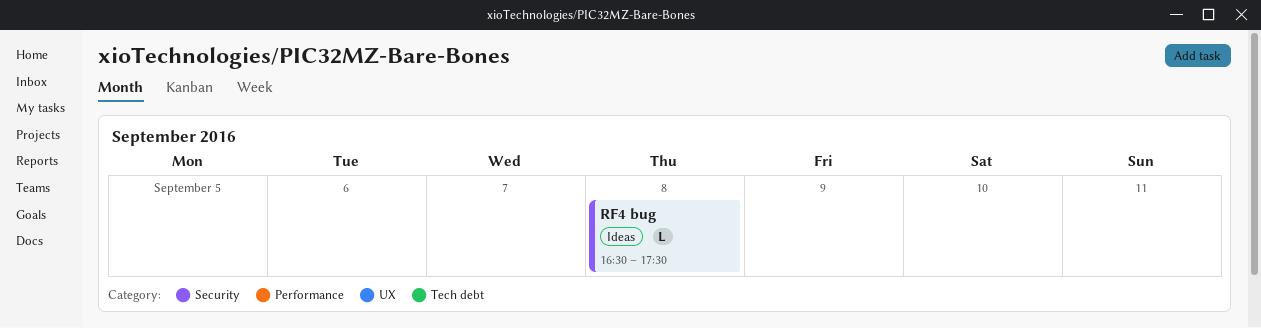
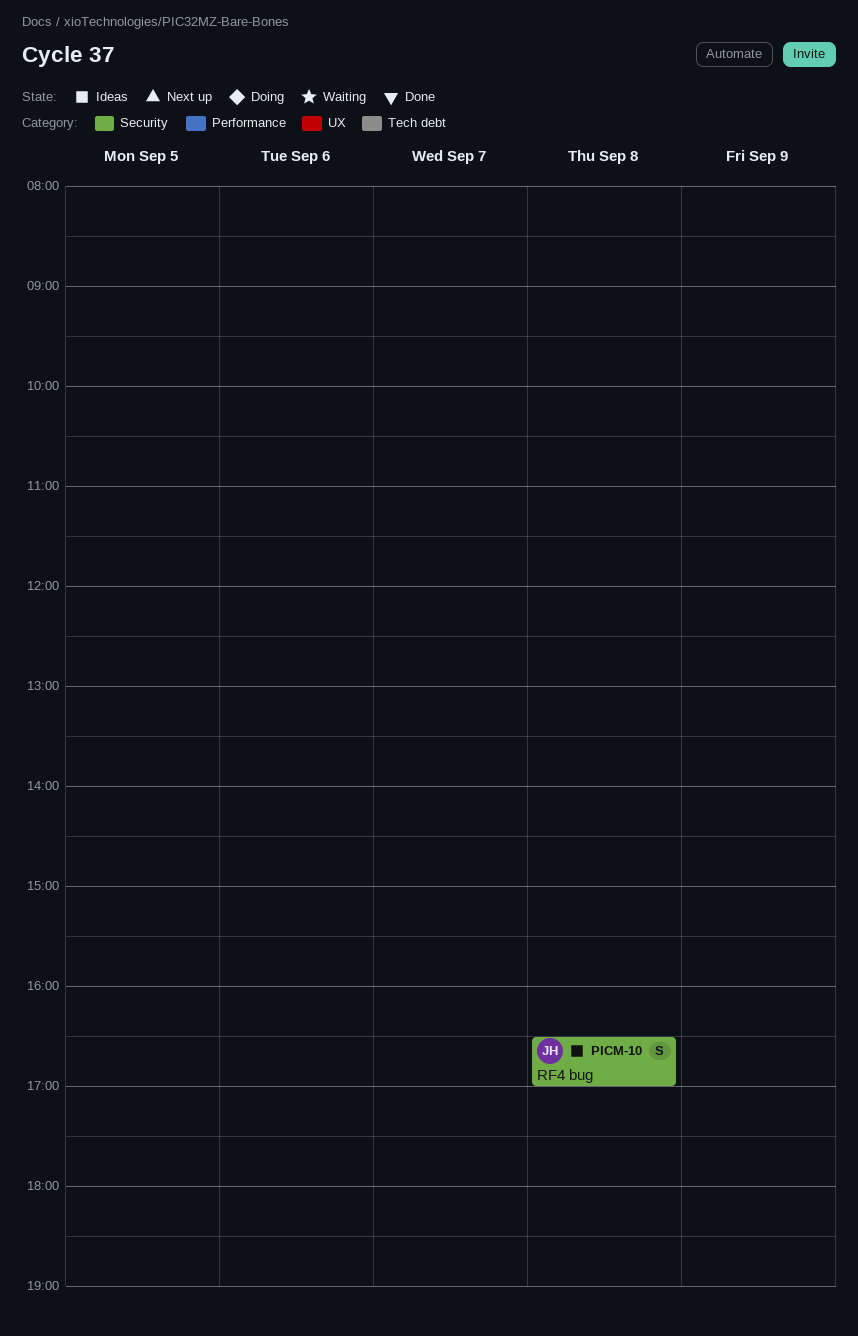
RF4 bug, estimate: L -> S
RF4 bug, ends: 17:30 -> 17:00

